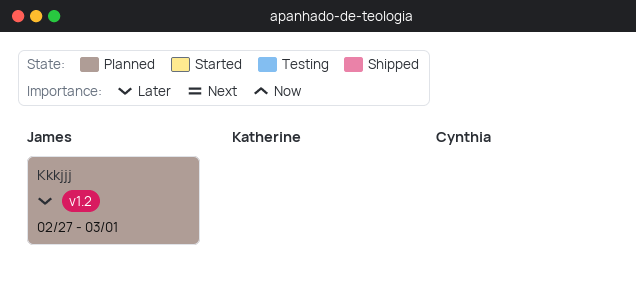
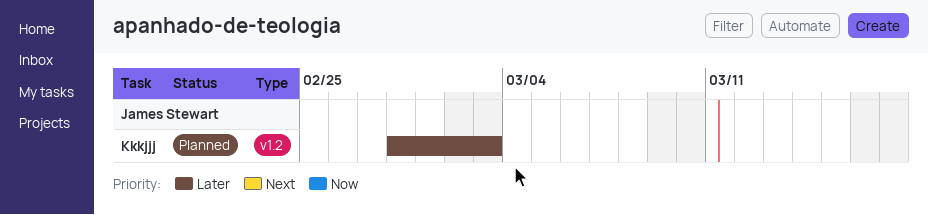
Kkkjjj, start: Feb 27 -> Feb 28
Kkkjjj, due: Mar 1 -> Mar 3

